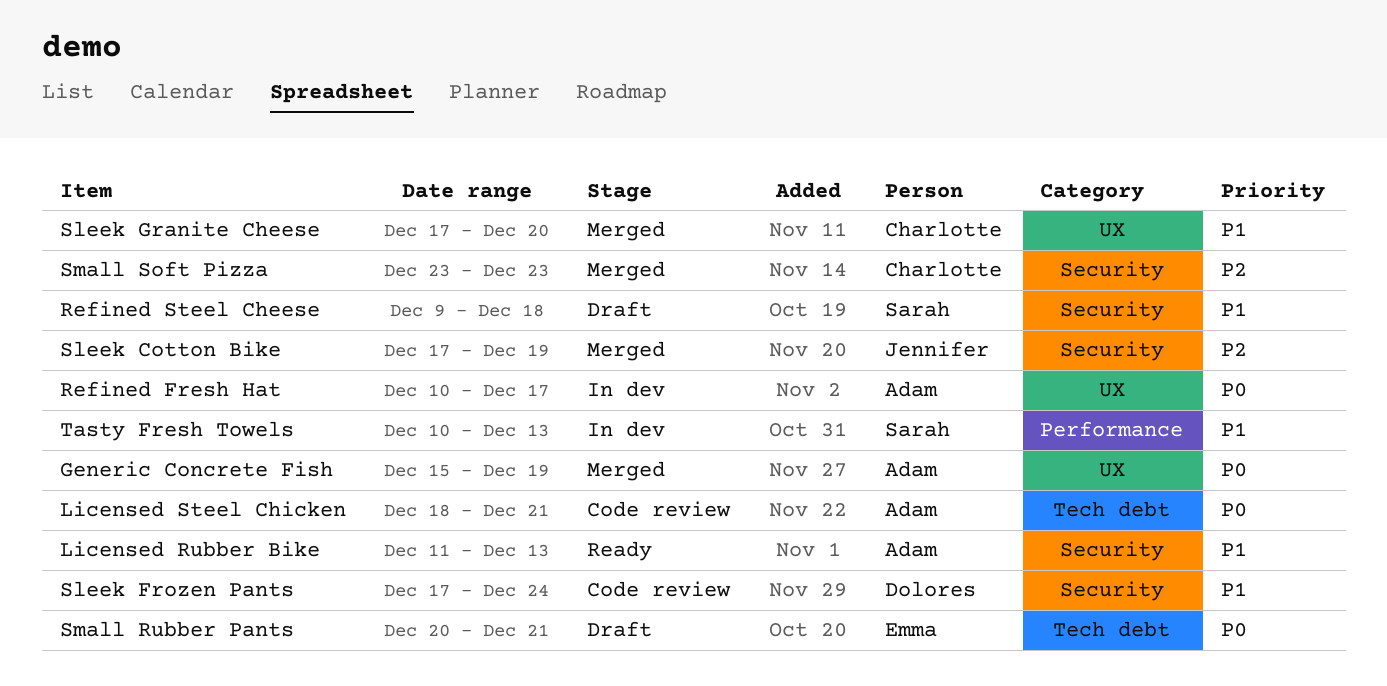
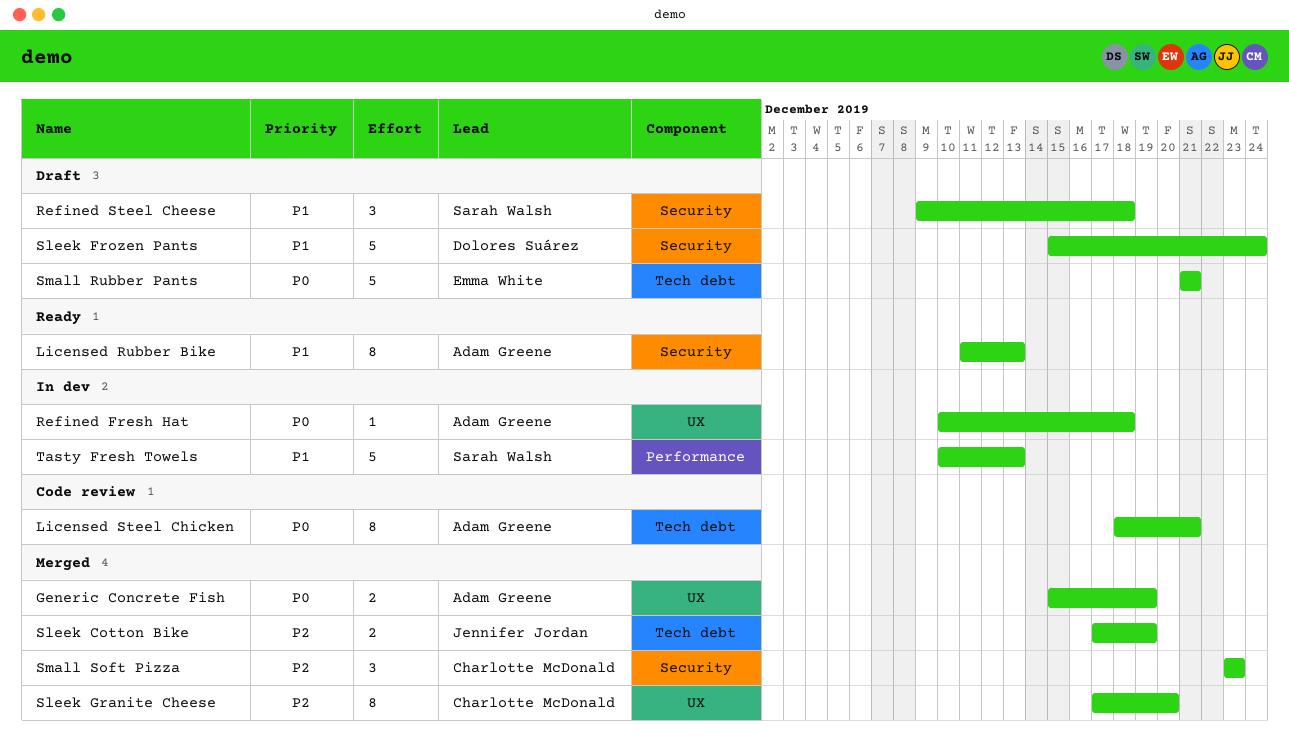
Refined Fresh Hat, due: Dec 17 -> Dec 18
Sleek Cotton Bike, label: Security -> Tech debt
Sleek Frozen Pants, status: Code review -> Draft
Sleek Frozen Pants, start: Dec 17 -> Dec 15
Sleek Granite Cheese, priority: P1 -> P2
Small Rubber Pants, start: Dec 20 -> Dec 21

